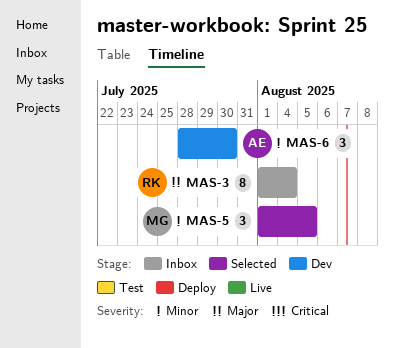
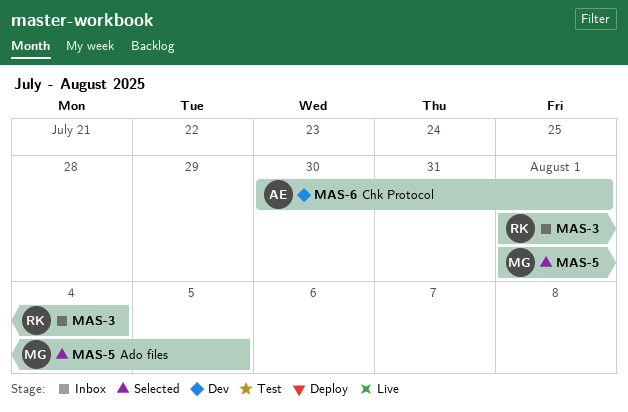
MAS-6, start: Jul 28 -> Jul 30
MAS-6, due: Jul 30 -> Aug 1

